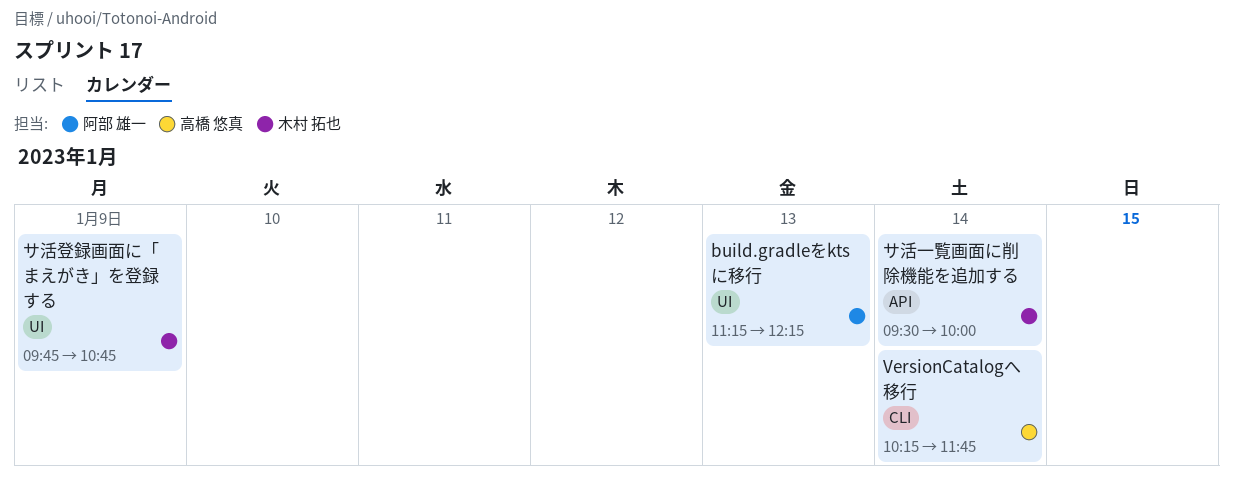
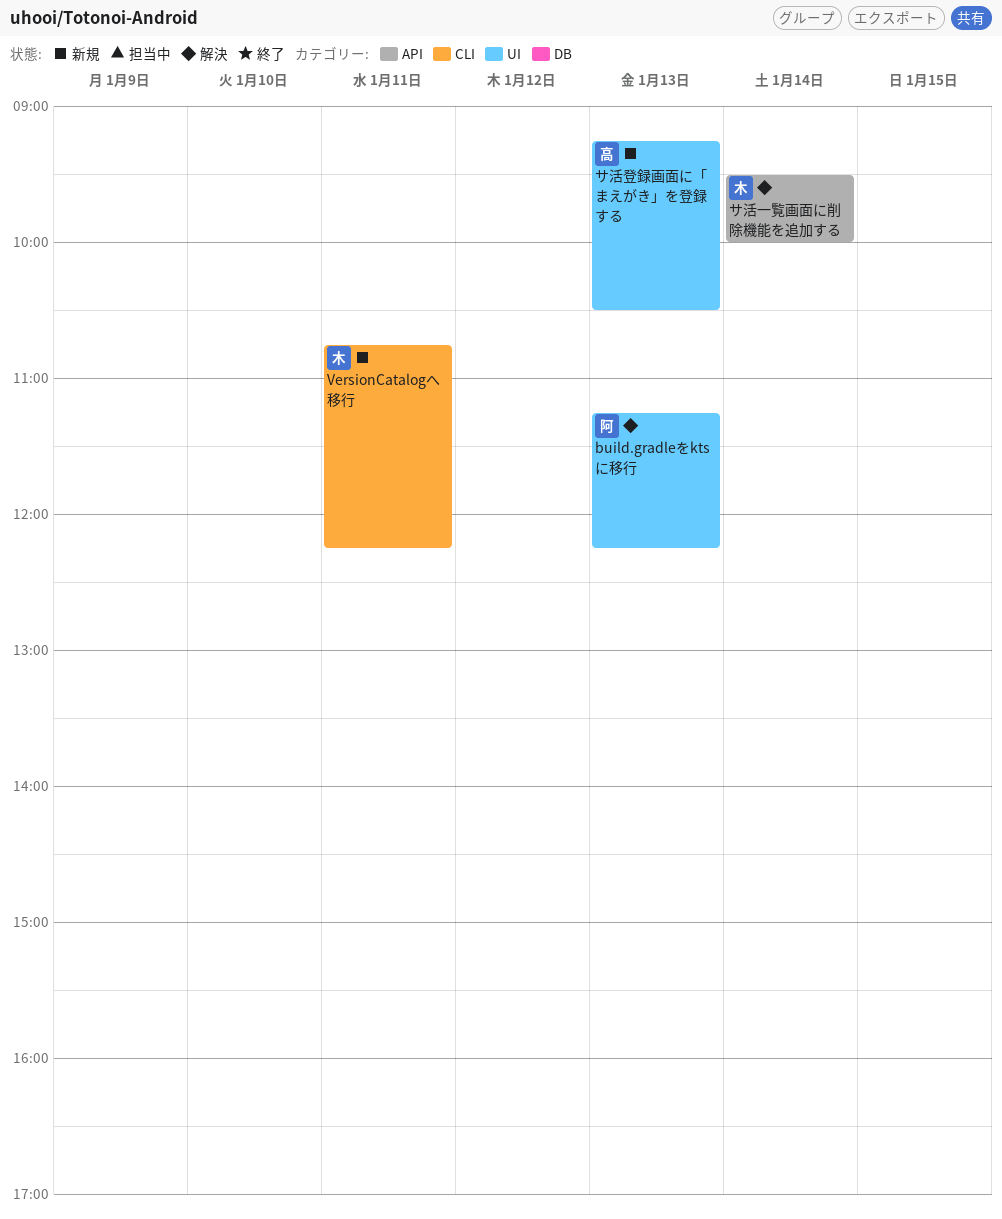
VersionCatalogへ移行, owner: 高橋 悠真 -> 木村 拓也
VersionCatalogへ移行, day: Jan 14 -> Jan 11
VersionCatalogへ移行, begins: 10:15 -> 10:45
VersionCatalogへ移行, ends: 11:45 -> 12:15
サ活登録画面に「まえがき」を登録する, owner: 木村 拓也 -> 高橋 悠真
サ活登録画面に「まえがき」を登録する, day: Jan 9 -> Jan 13
サ活登録画面に「まえがき」を登録する, begins: 09:45 -> 09:15
サ活登録画面に「まえがき」を登録する, ends: 10:45 -> 10:30

